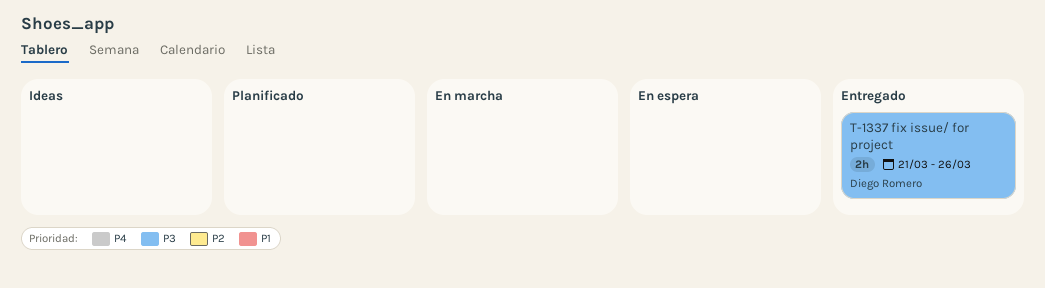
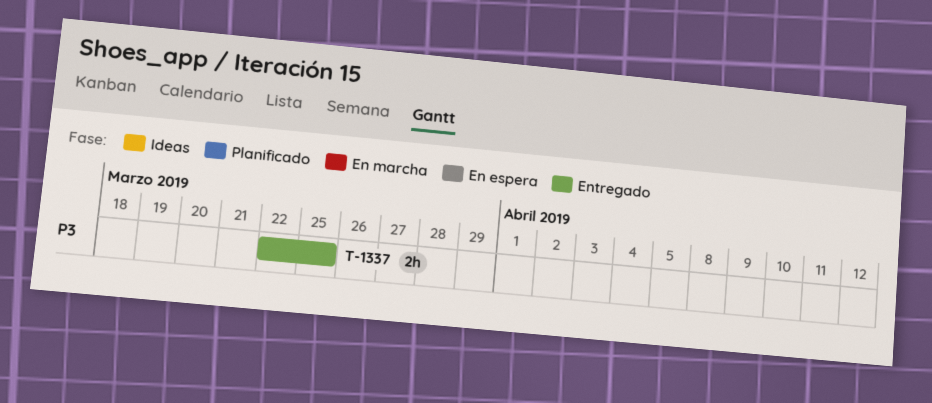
T-1337, start: Mar 21 -> Mar 22
T-1337, due: Mar 26 -> Mar 25

